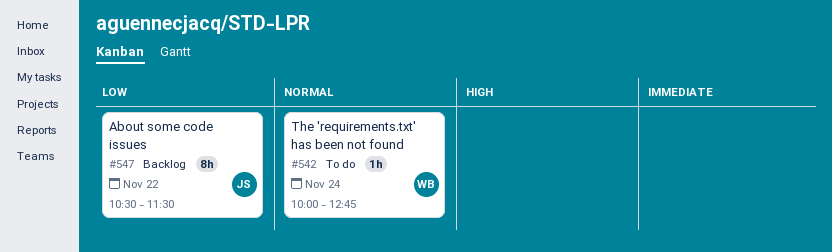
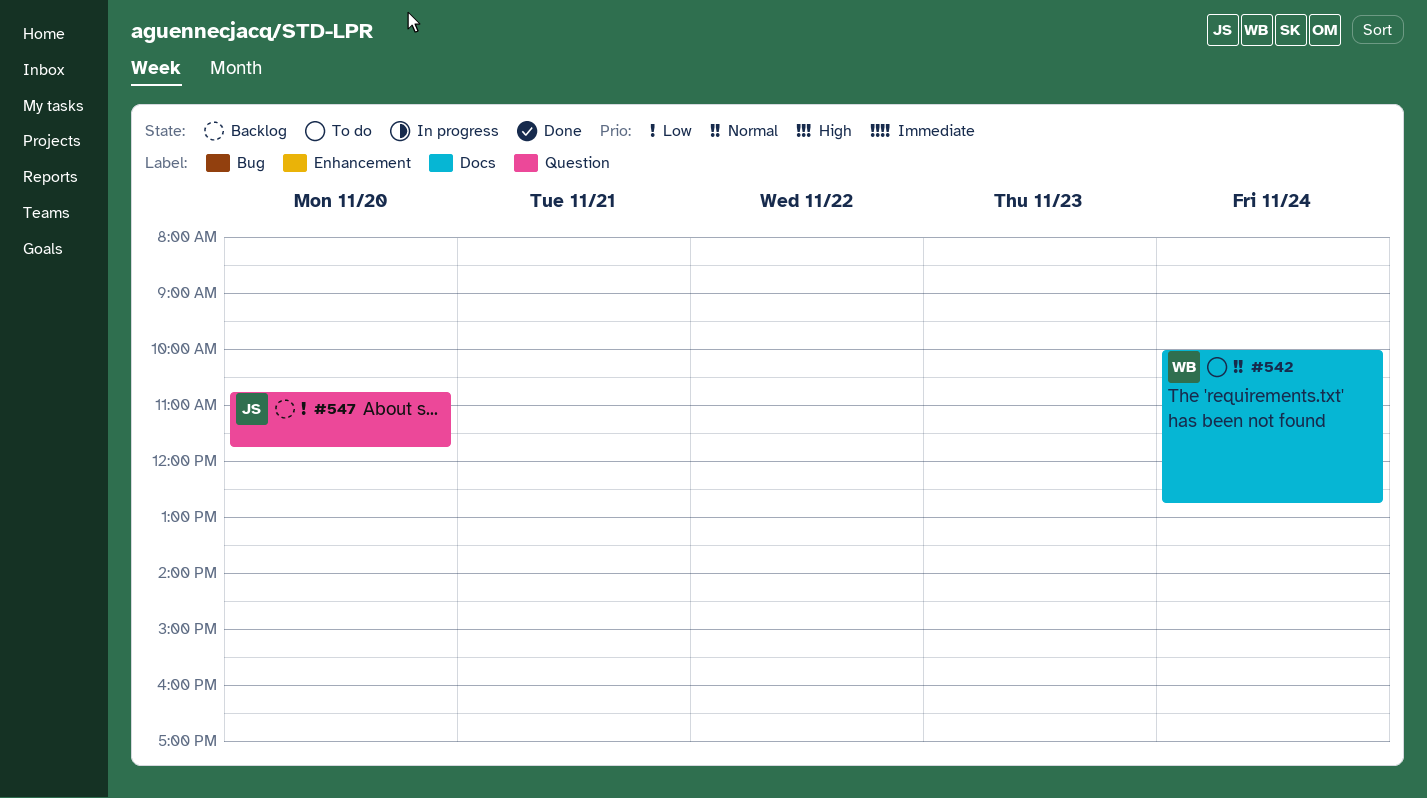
#547, day: Nov 22 -> Nov 20
#547, begins: 10:30 -> 10:45
#547, ends: 11:30 -> 11:45

